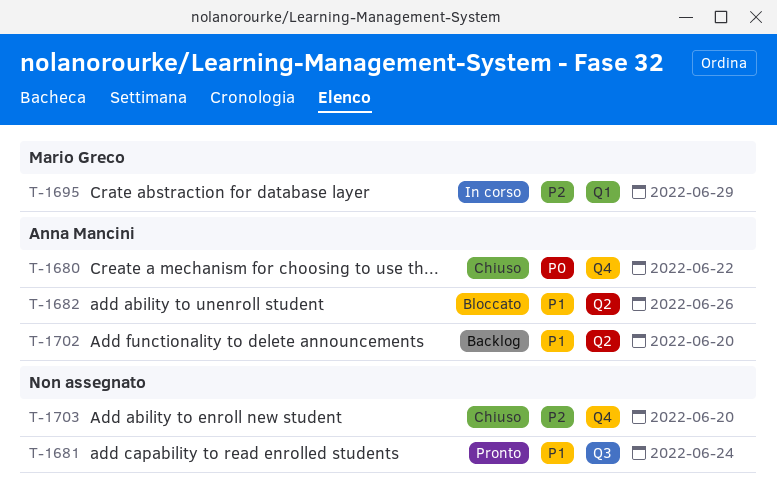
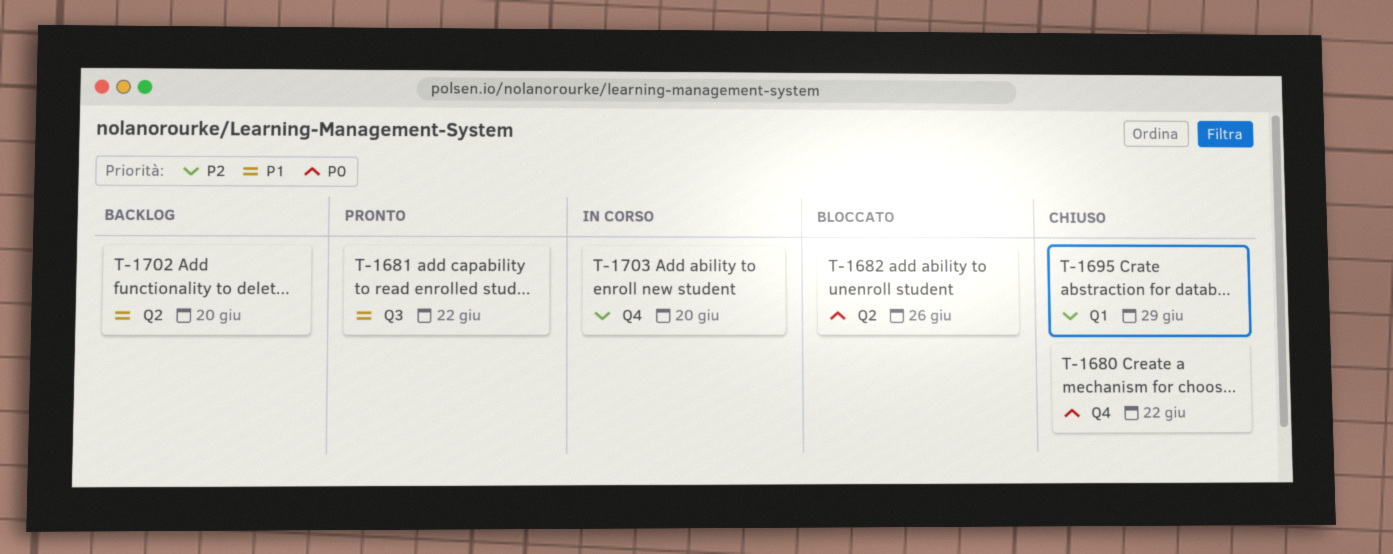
T-1681, due: Jun 24 -> Jun 22
T-1682, priority: P1 -> P0
T-1695, status: In corso -> Chiuso
T-1703, status: Chiuso -> In corso

